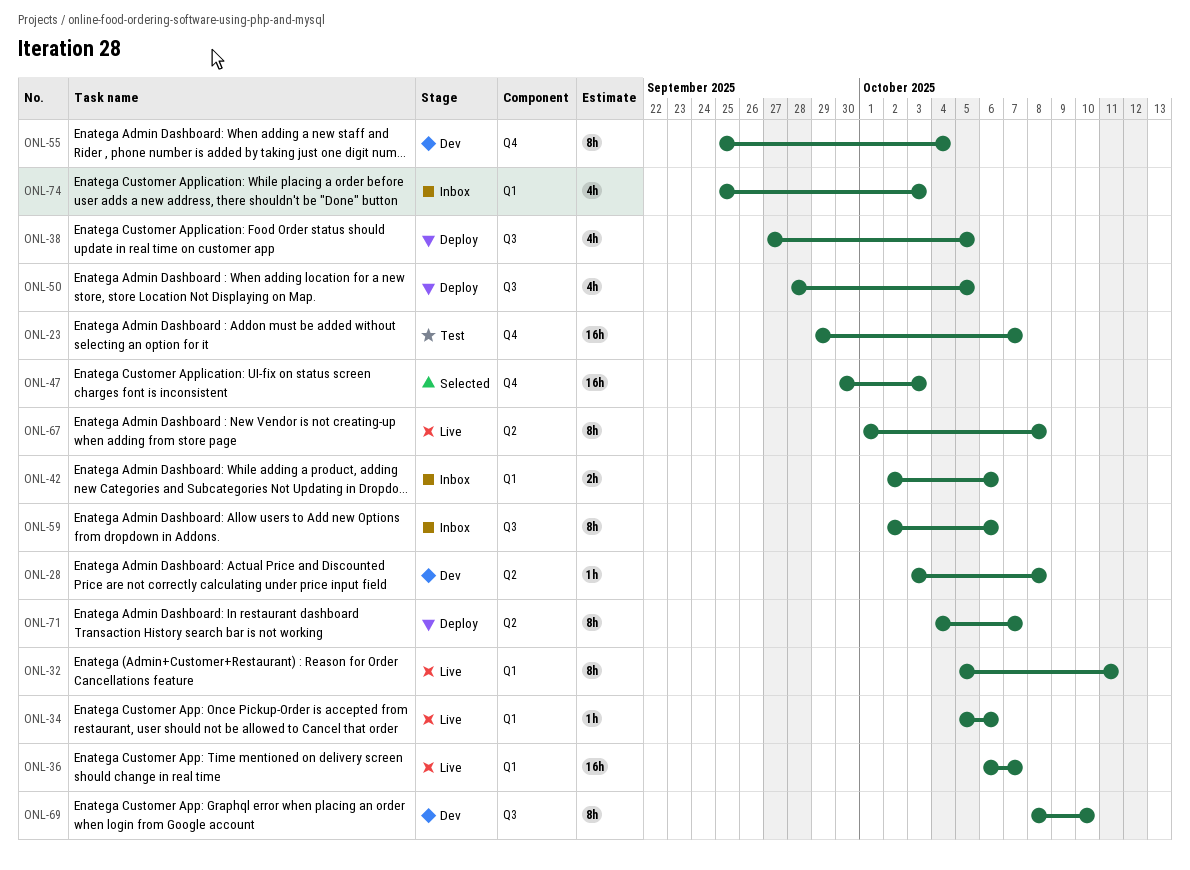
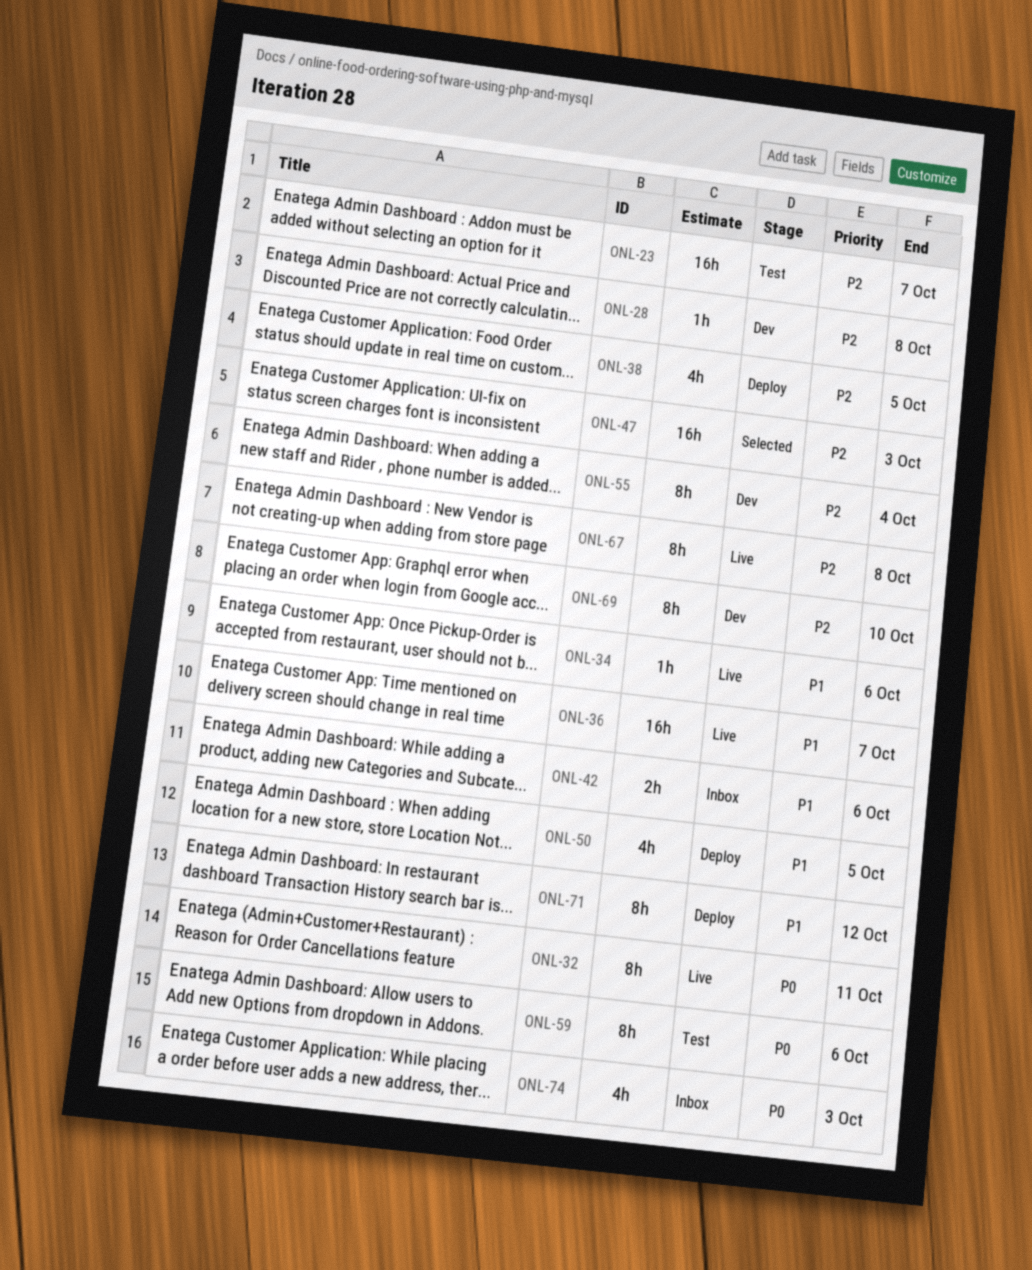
ONL-59, status: Inbox -> Test
ONL-71, due: Oct 7 -> Oct 12

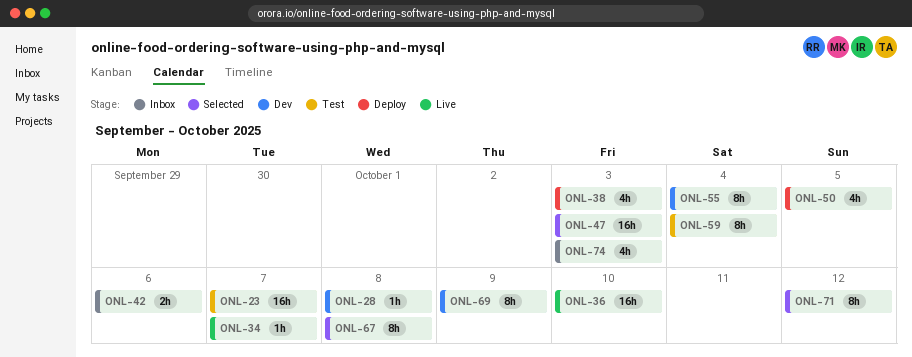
ONL-32: present -> none
ONL-34, due: Oct 6 -> Oct 7
ONL-36, due: Oct 7 -> Oct 10
ONL-38, due: Oct 5 -> Oct 3
ONL-59, due: Oct 6 -> Oct 4
ONL-67, status: Live -> Selected
ONL-69, due: Oct 10 -> Oct 9
ONL-71, status: Deploy -> Selected

